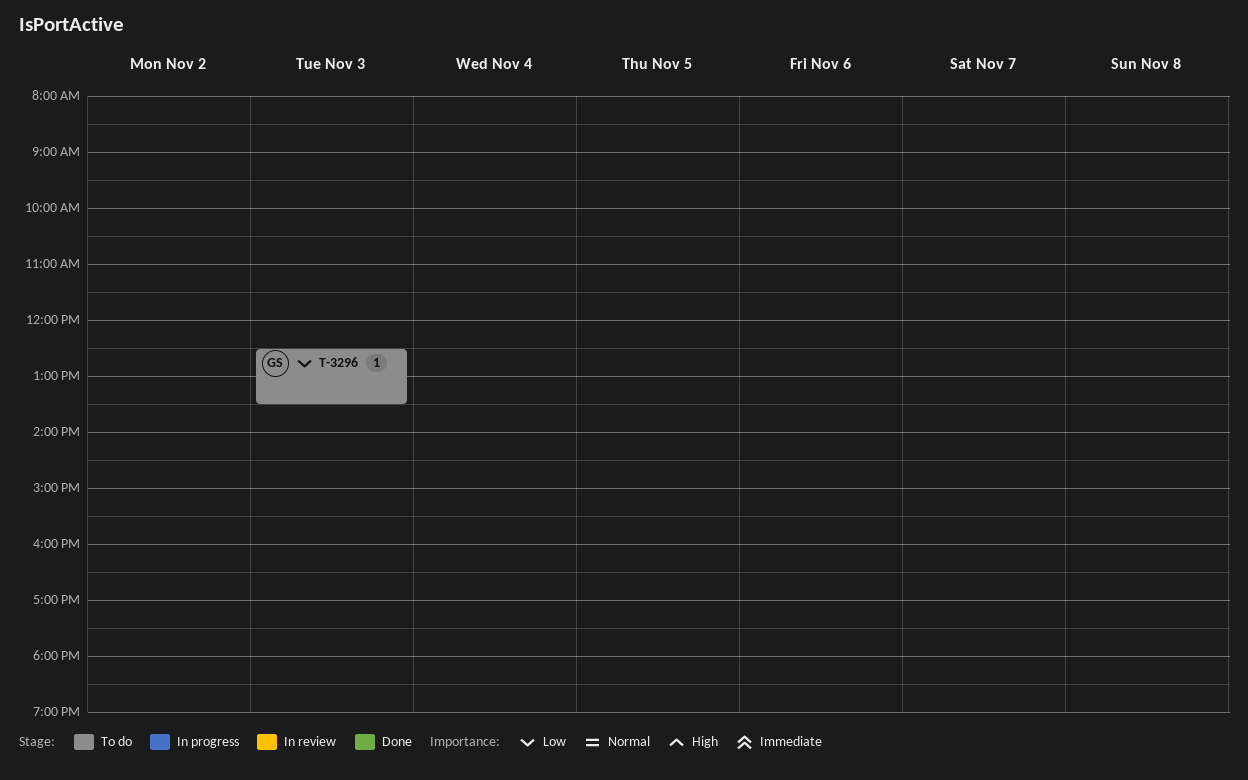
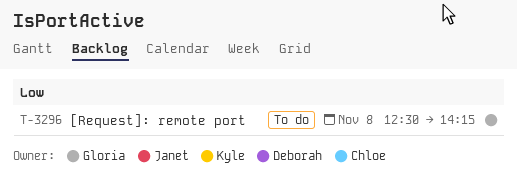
T-3296, day: Nov 3 -> Nov 8
T-3296, ends: 13:30 -> 14:15

